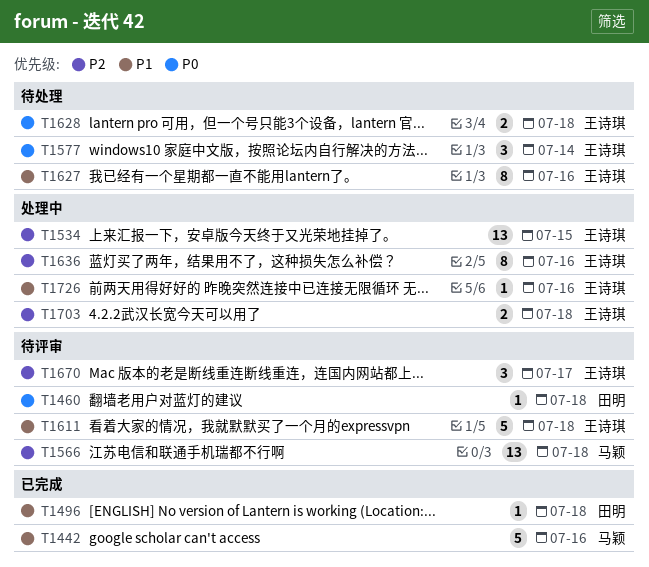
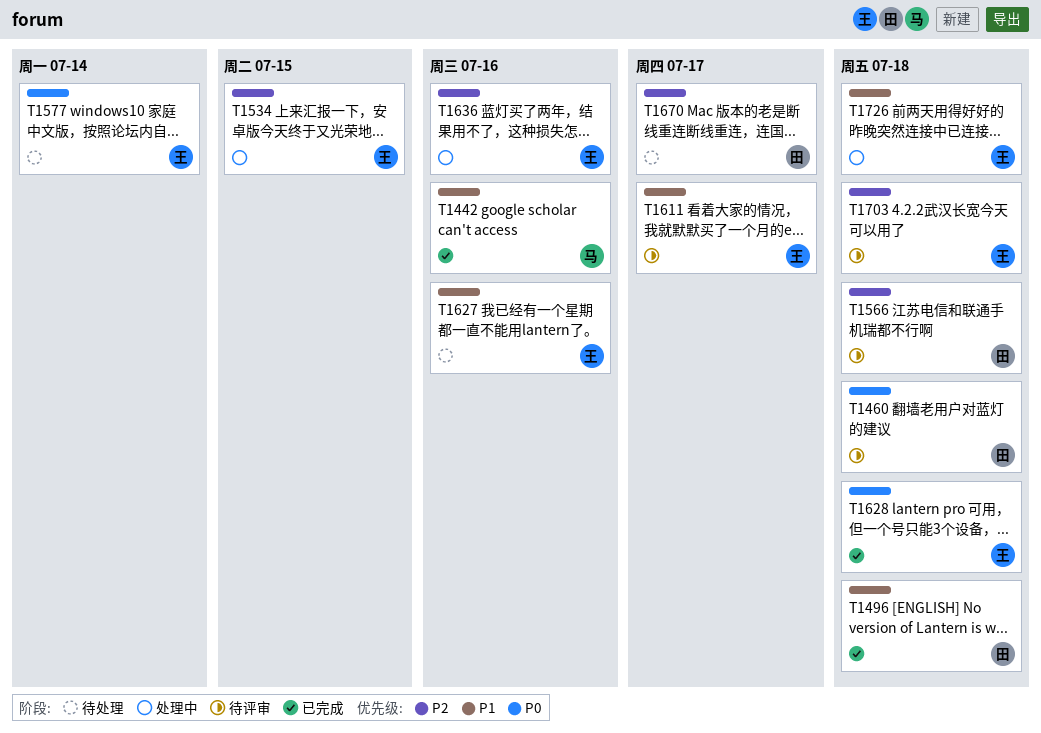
T1566, owner: 马颖 -> 田明
T1611, due: Jul 18 -> Jul 17
T1628, status: 待处理 -> 已完成
T1670, status: 待评审 -> 待处理
T1670, owner: 王诗琪 -> 田明
T1703, status: 处理中 -> 待评审
T1726, due: Jul 16 -> Jul 18

